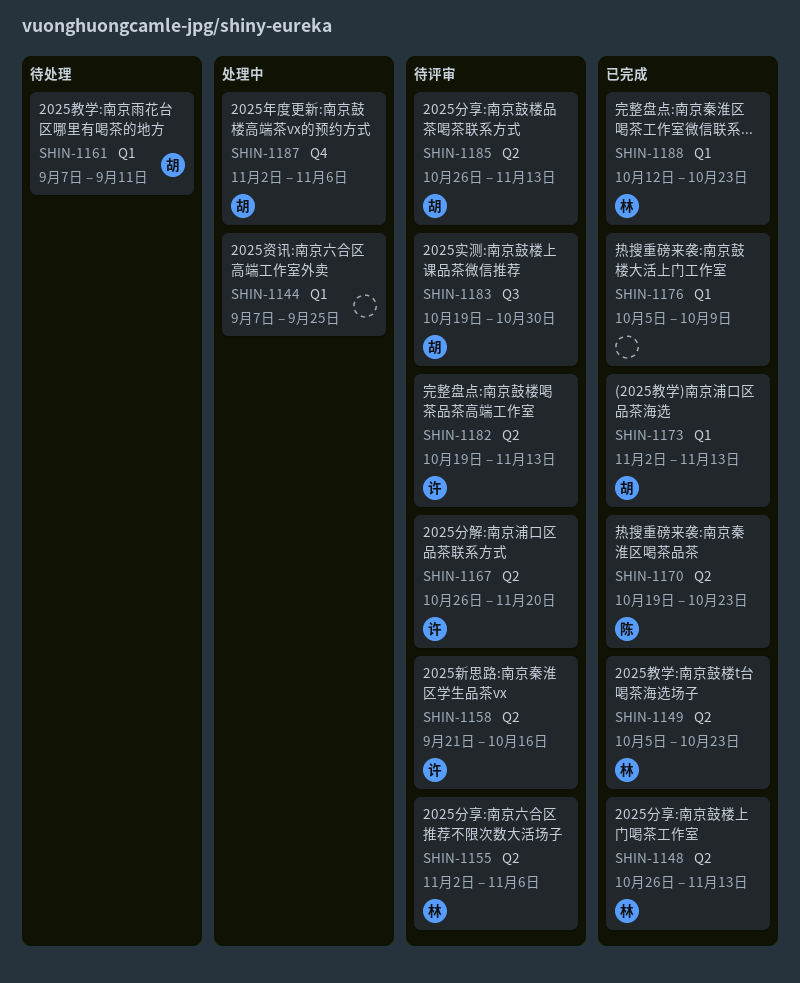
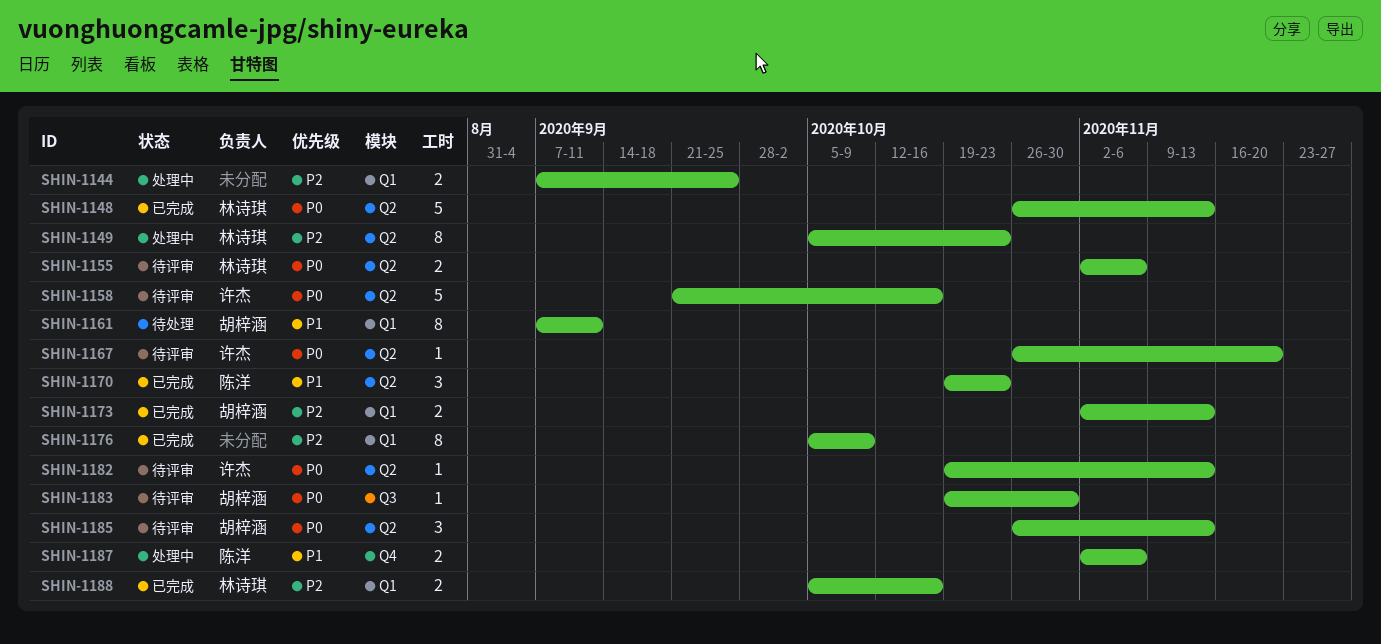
SHIN-1149, status: 已完成 -> 处理中
SHIN-1187, owner: 胡梓涵 -> 陈洋
SHIN-1188, start: Oct 12 -> Oct 5
SHIN-1188, due: Oct 23 -> Oct 16

